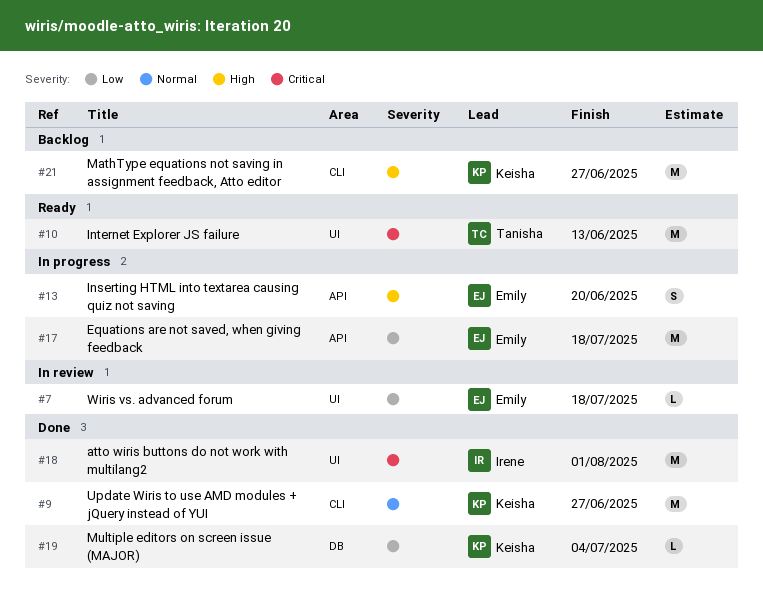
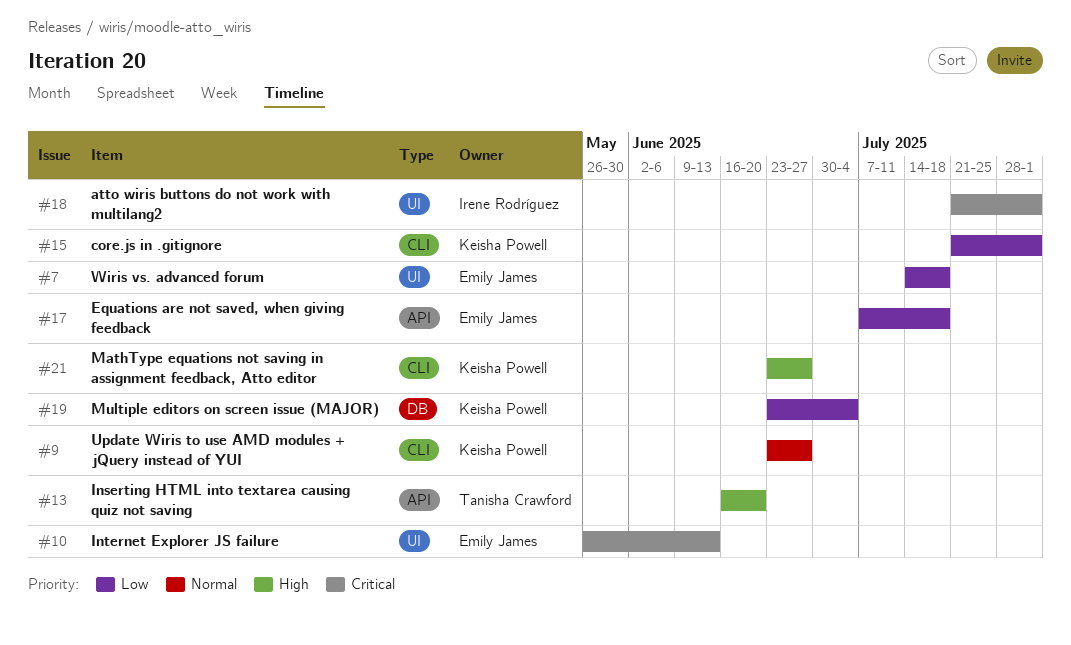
#10, owner: Tanisha Crawford -> Emily James
#13, owner: Emily James -> Tanisha Crawford
#15: none -> present

